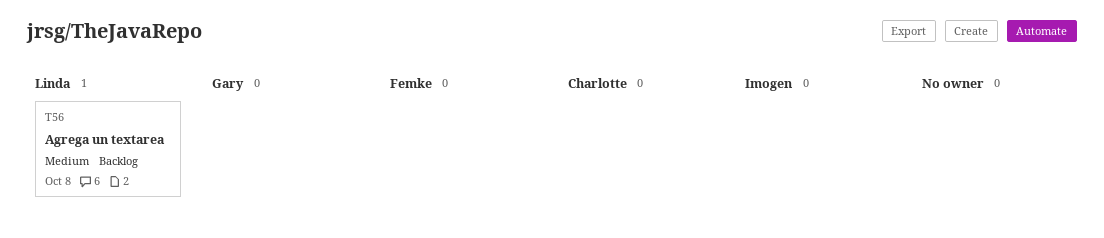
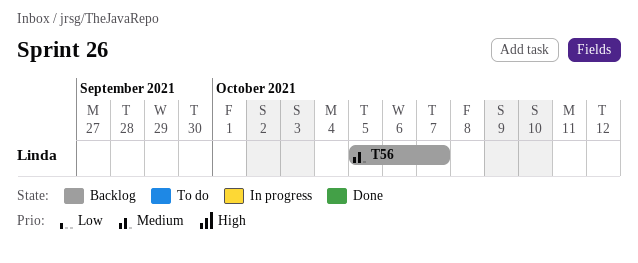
T56, due: Oct 8 -> Oct 7

